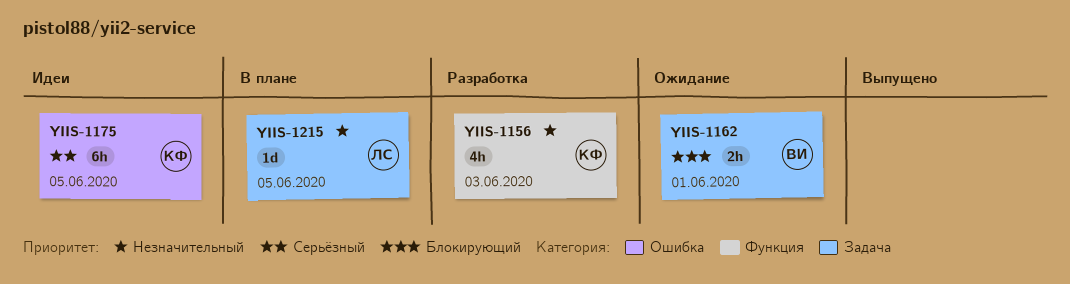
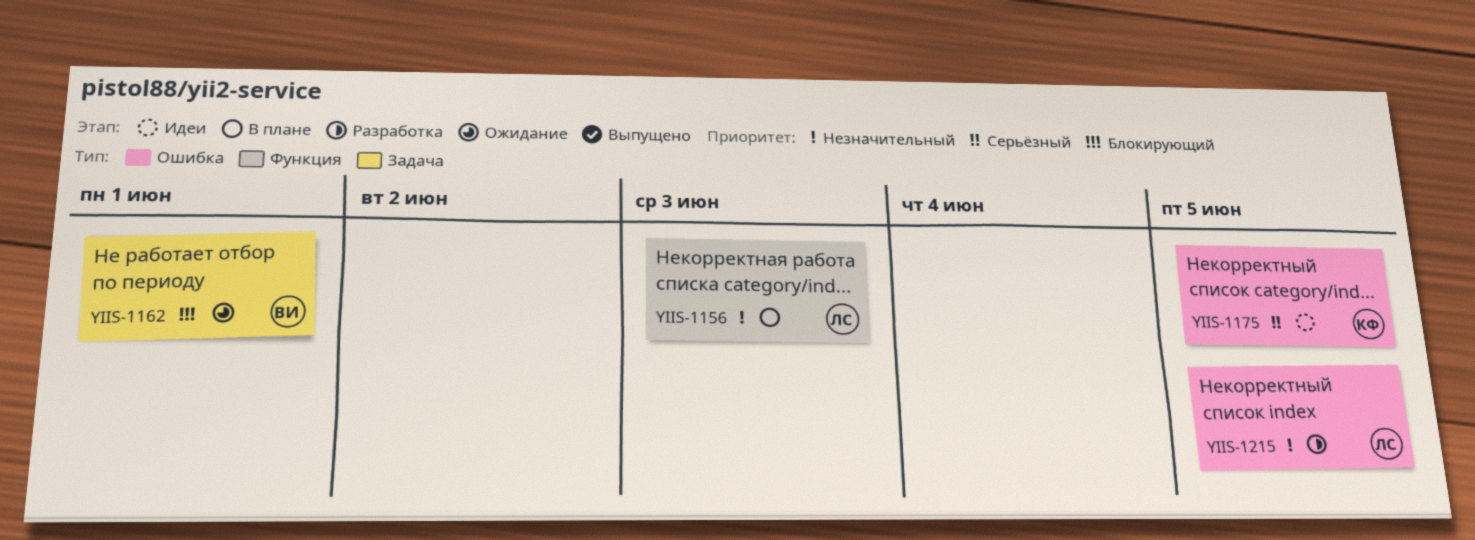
YIIS-1156, status: Разработка -> В плане
YIIS-1156, owner: КФ -> ЛС
YIIS-1215, status: В плане -> Разработка
YIIS-1215, label: Задача -> Ошибка

